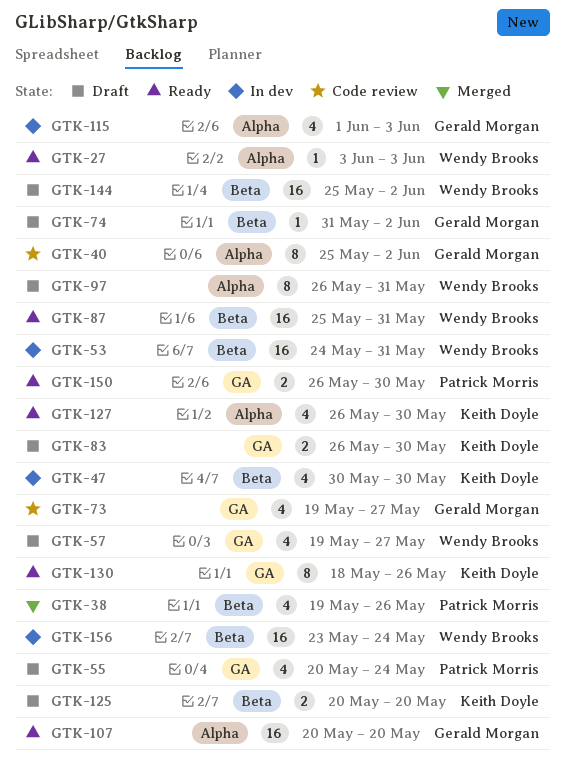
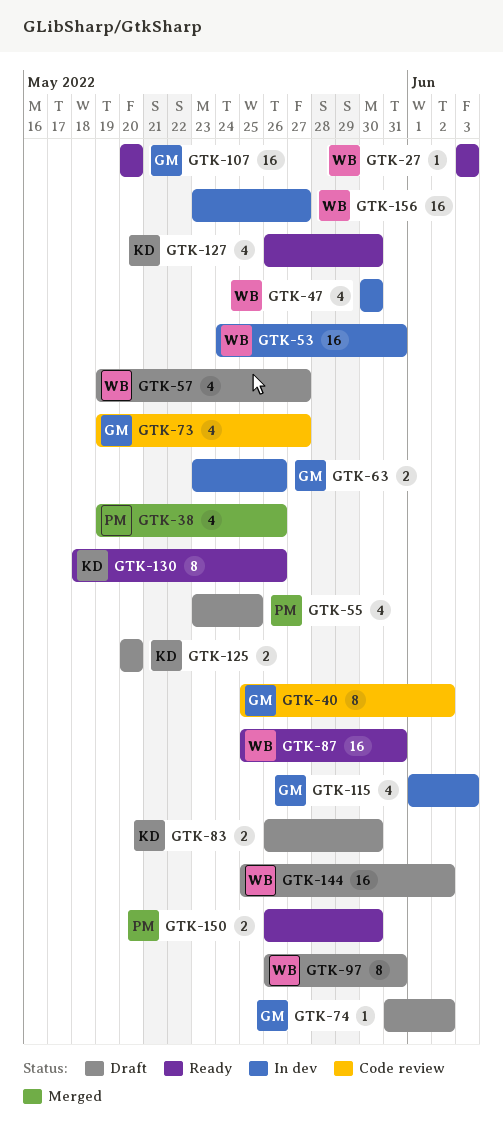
GTK-47, owner: Keith Doyle -> Wendy Brooks
GTK-55, start: May 20 -> May 23
GTK-55, due: May 24 -> May 25
GTK-63: none -> present
GTK-156, due: May 24 -> May 27

